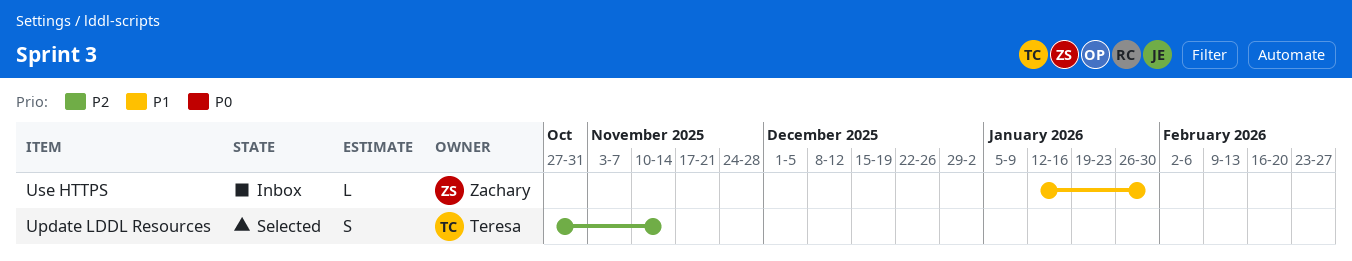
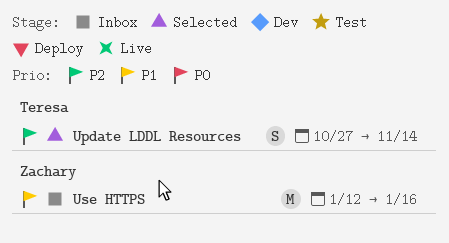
Use HTTPS, estimate: L -> M
Use HTTPS, due: Jan 30 -> Jan 16

